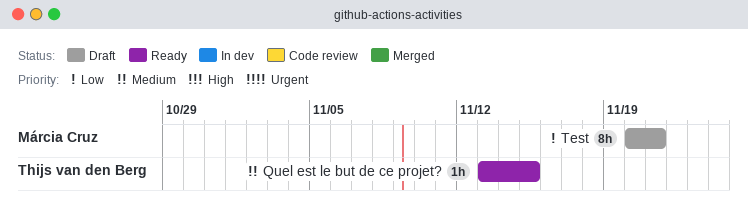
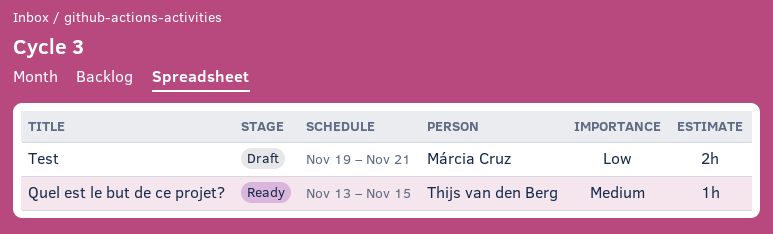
Test, estimate: 8h -> 2h
Test, start: Nov 20 -> Nov 19

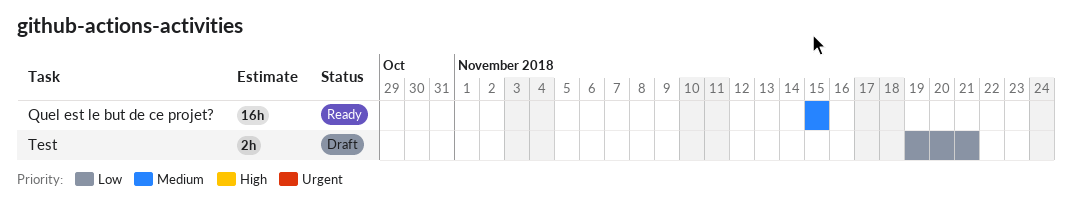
Quel est le but de ce projet?, estimate: 1h -> 16h
Quel est le but de ce projet?, start: Nov 13 -> Nov 15

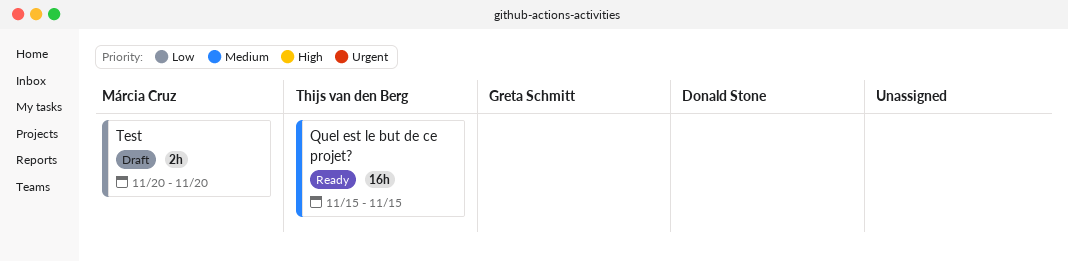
Test, start: Nov 19 -> Nov 20
Test, due: Nov 21 -> Nov 20

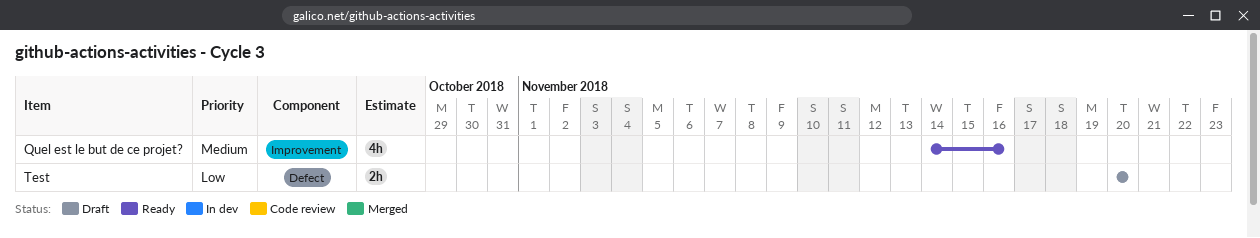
Quel est le but de ce projet?, estimate: 16h -> 4h
Quel est le but de ce projet?, start: Nov 15 -> Nov 14
Quel est le but de ce projet?, due: Nov 15 -> Nov 16

